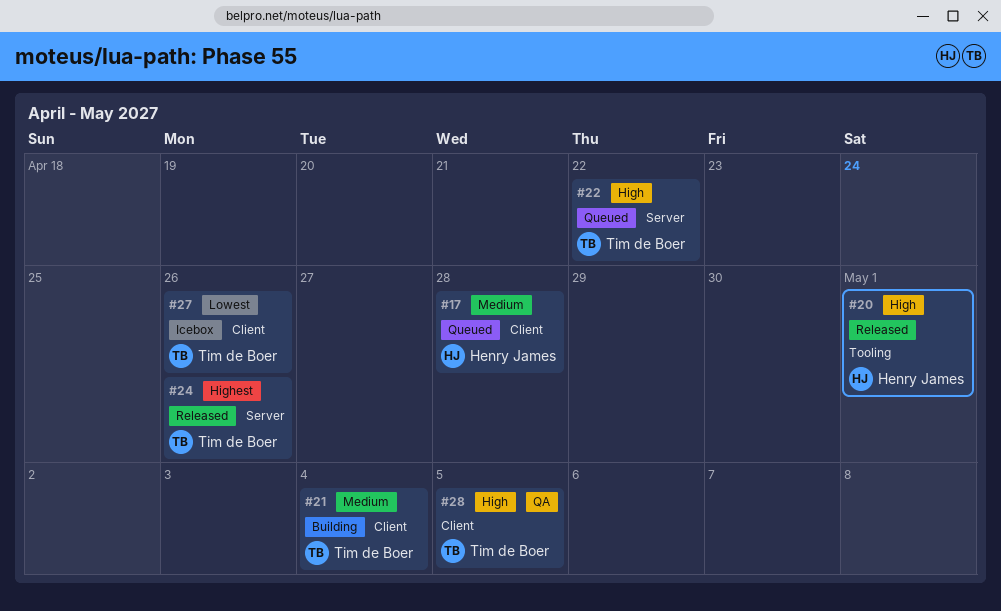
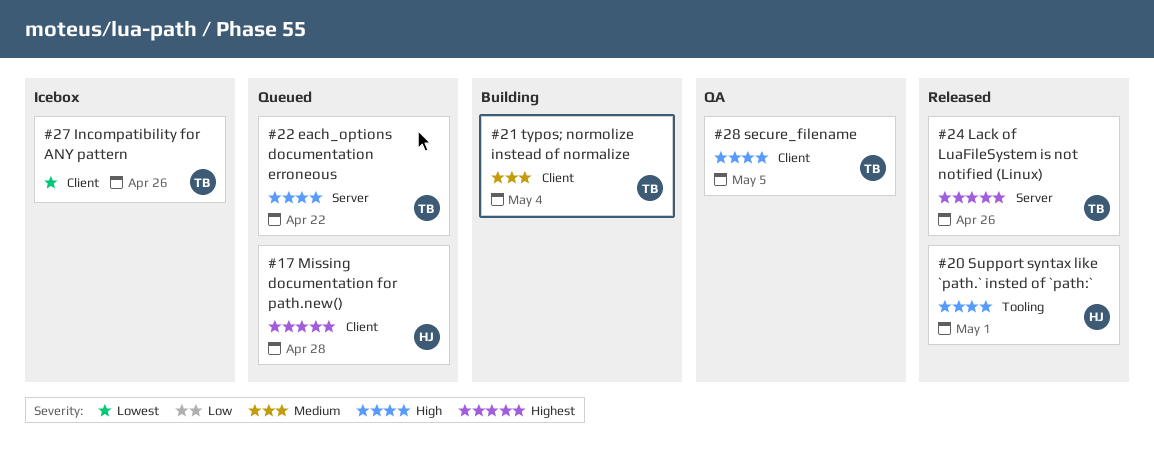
#17, priority: Medium -> Highest

